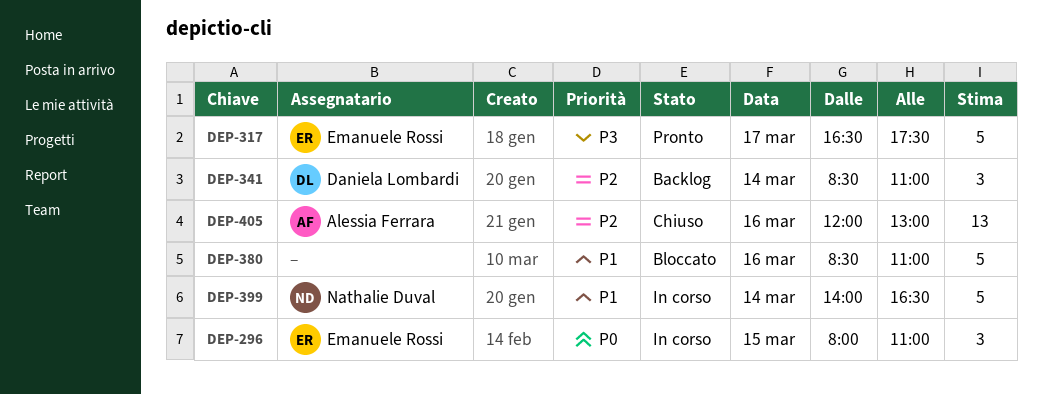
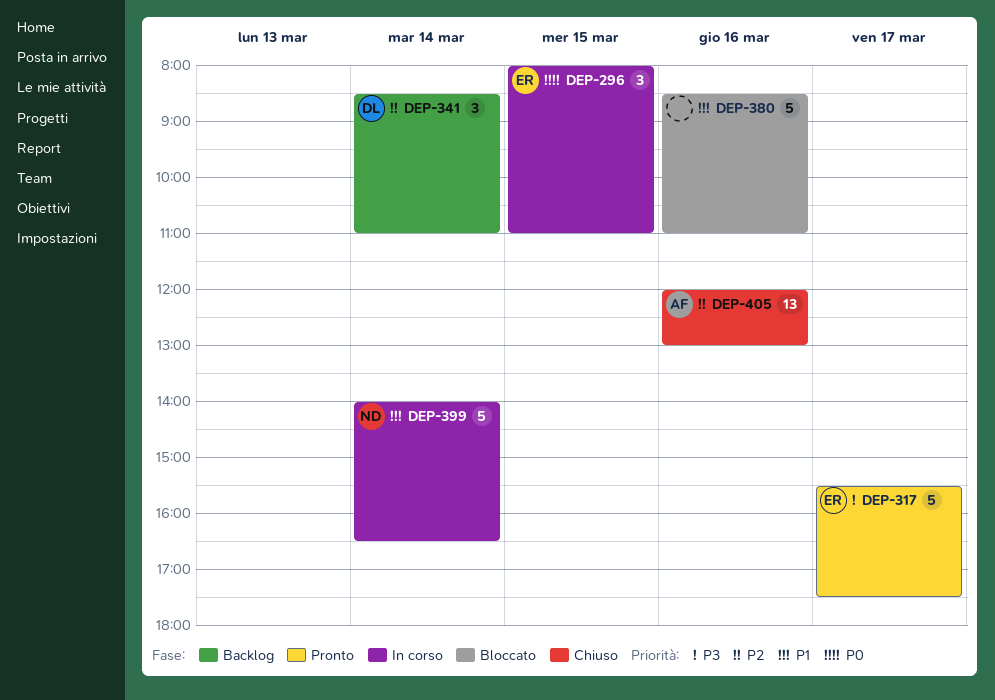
DEP-317, begins: 16:30 -> 15:30

